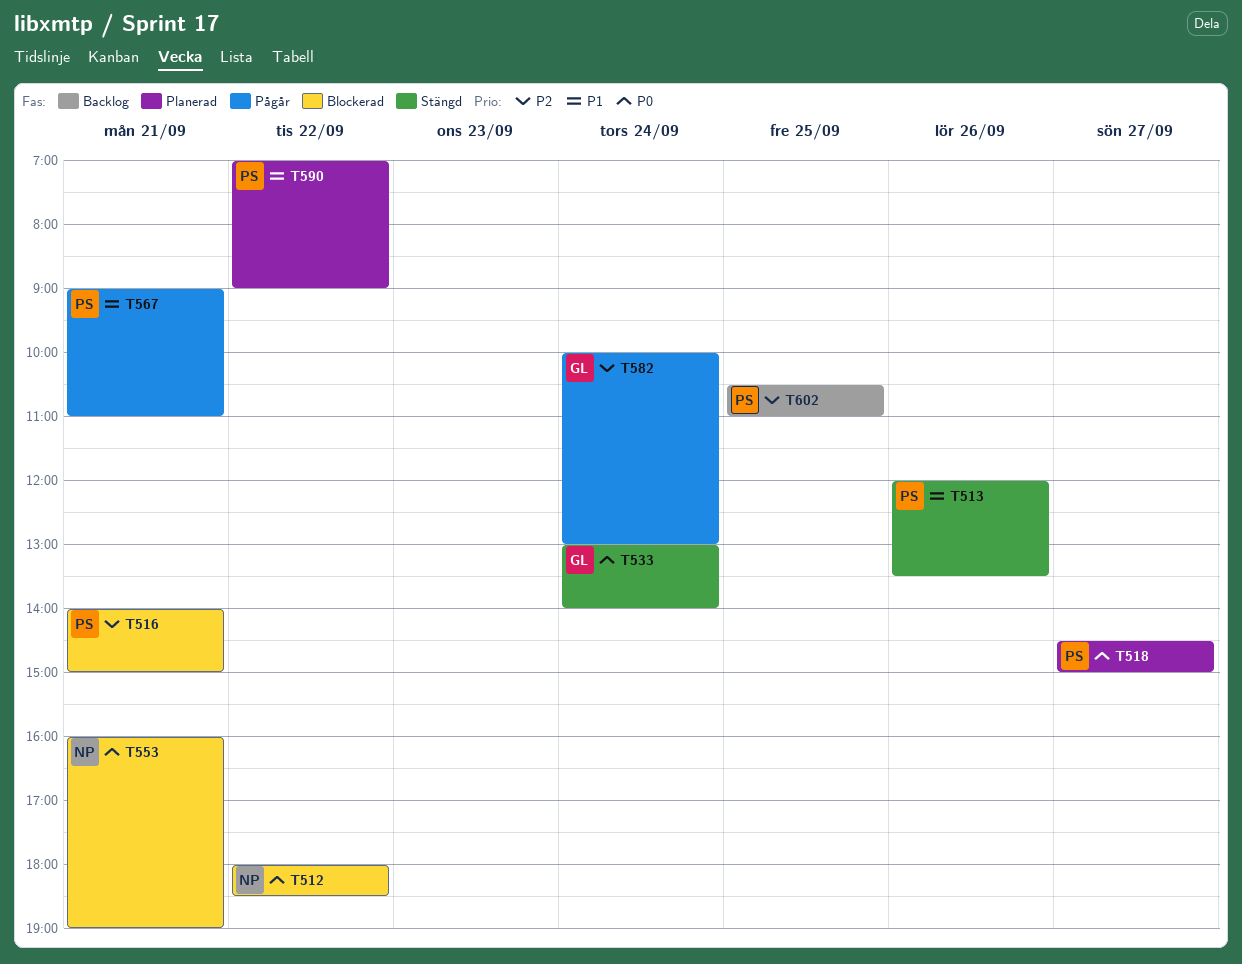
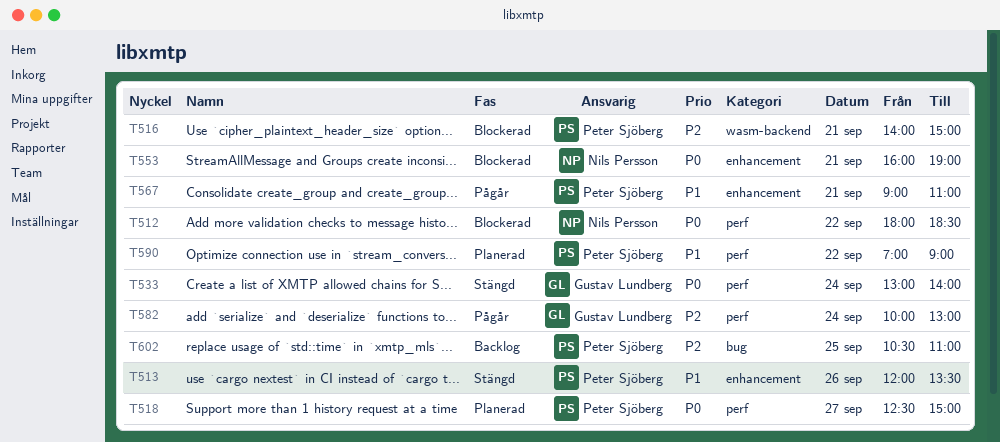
T518, begins: 14:30 -> 12:30

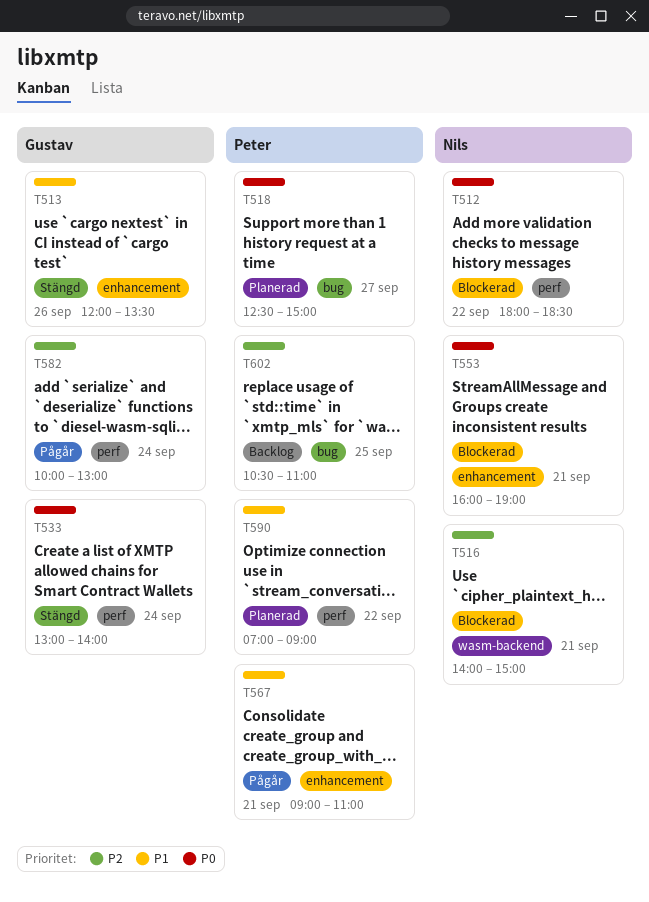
T513, owner: Peter Sjöberg -> Gustav Lundberg
T516, owner: Peter Sjöberg -> Nils Persson
T518, label: perf -> bug

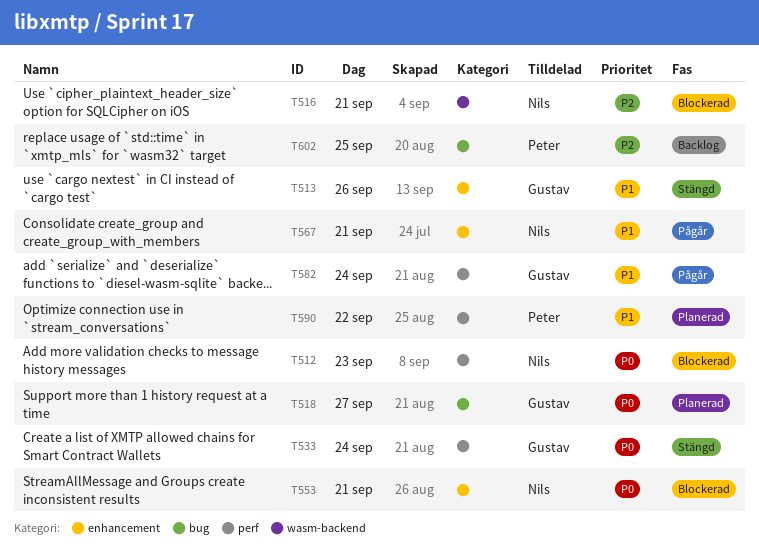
T512, day: Sep 22 -> Sep 23
T518, owner: Peter -> Gustav
T567, owner: Peter -> Nils
T582, priority: P2 -> P1

